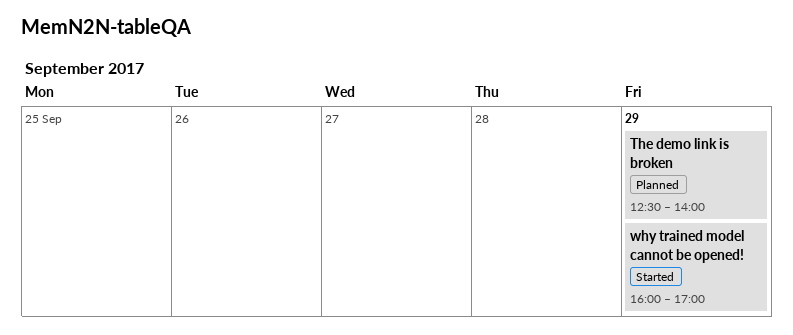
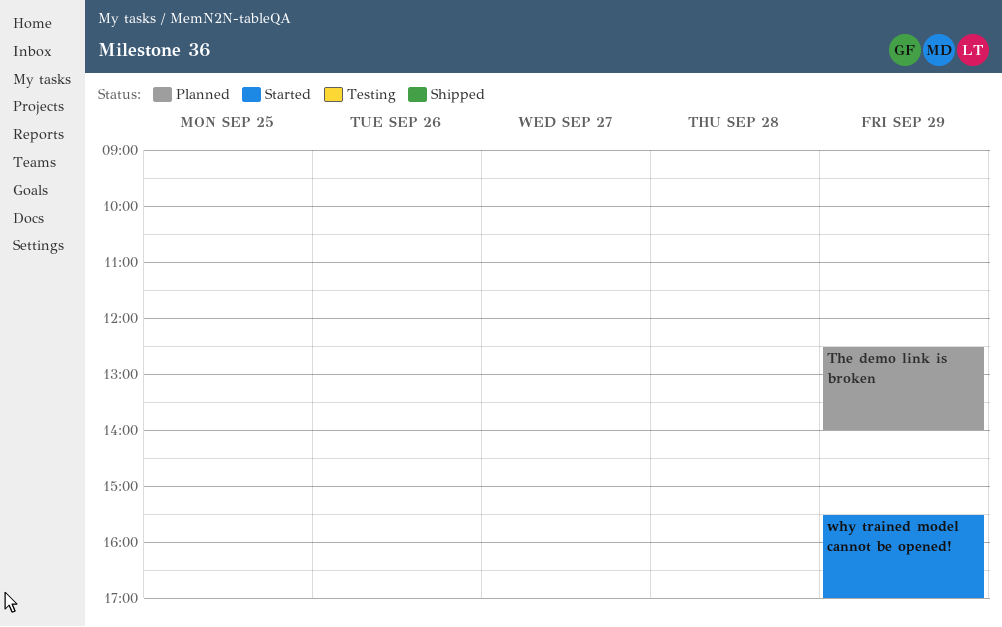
why trained model cannot be opened!, begins: 16:00 -> 15:30

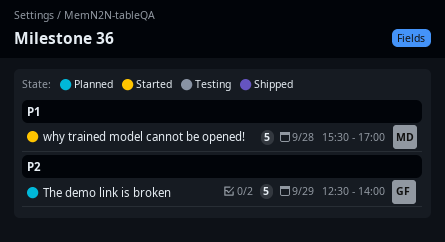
why trained model cannot be opened!, day: Sep 29 -> Sep 28

